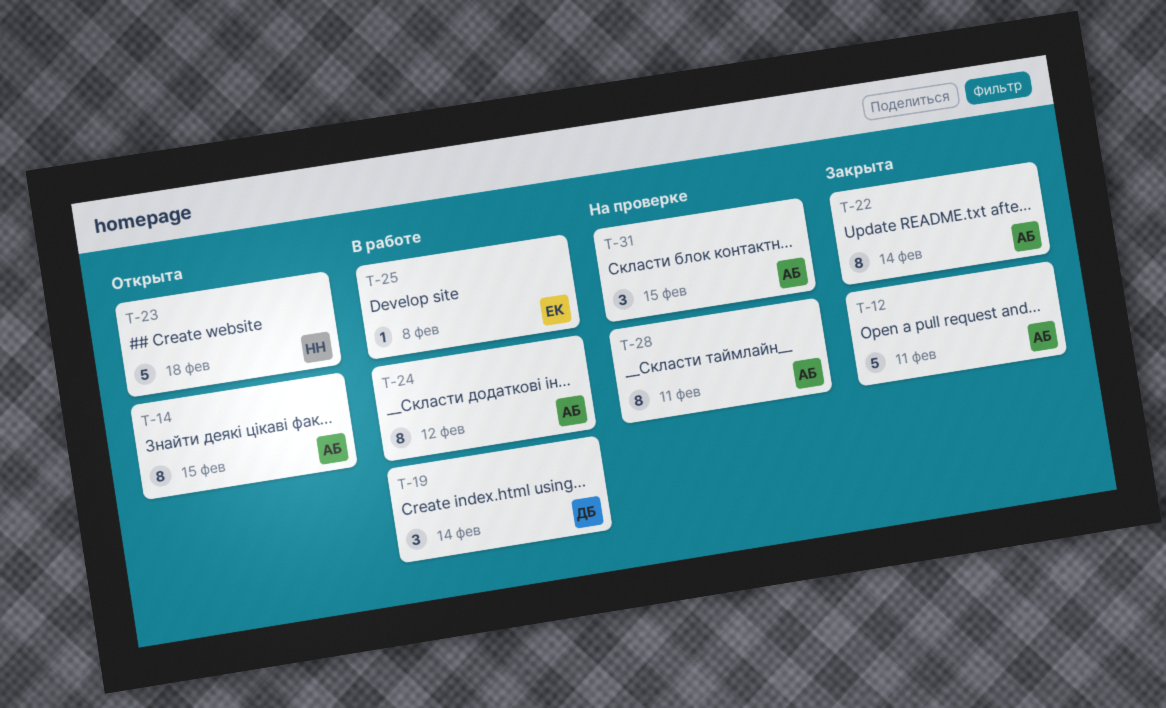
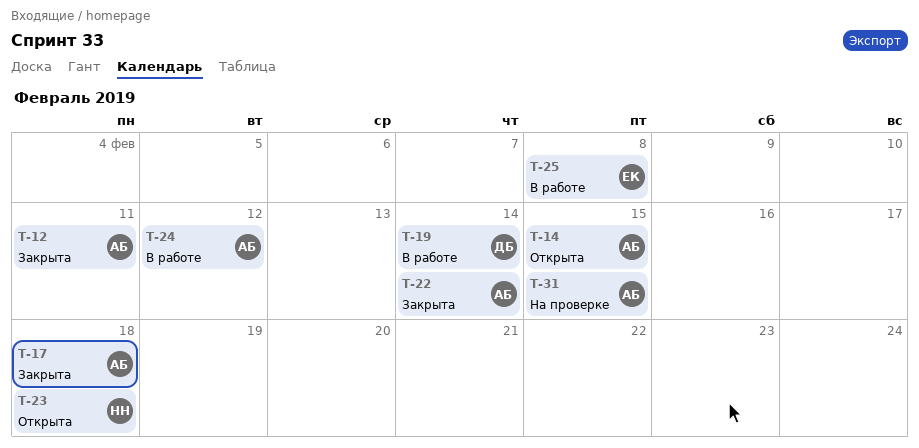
T-17: none -> present
T-28: present -> none

